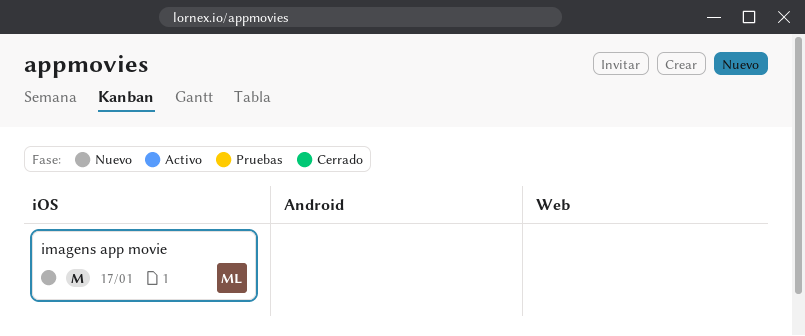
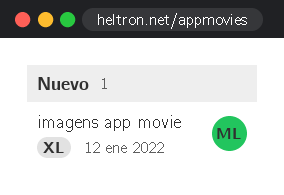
imagens app movie, estimate: M -> XL
imagens app movie, due: Jan 17 -> Jan 12

